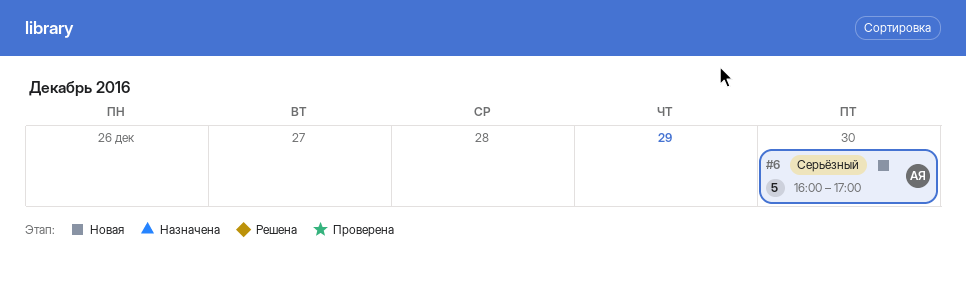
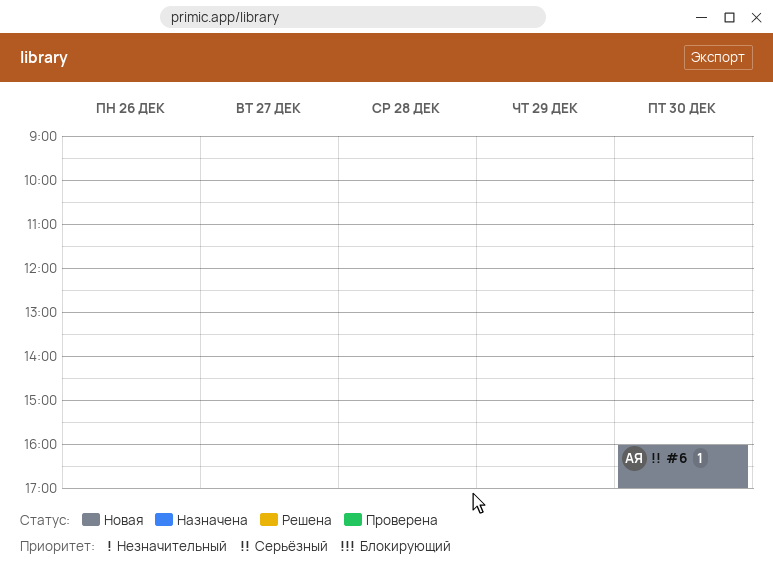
#6, estimate: 5 -> 1

